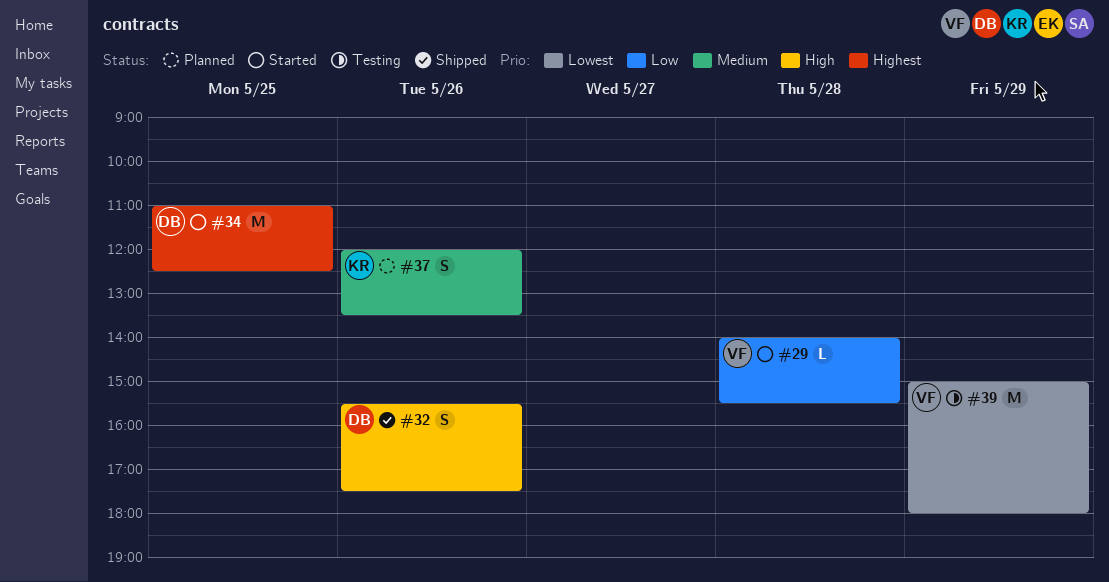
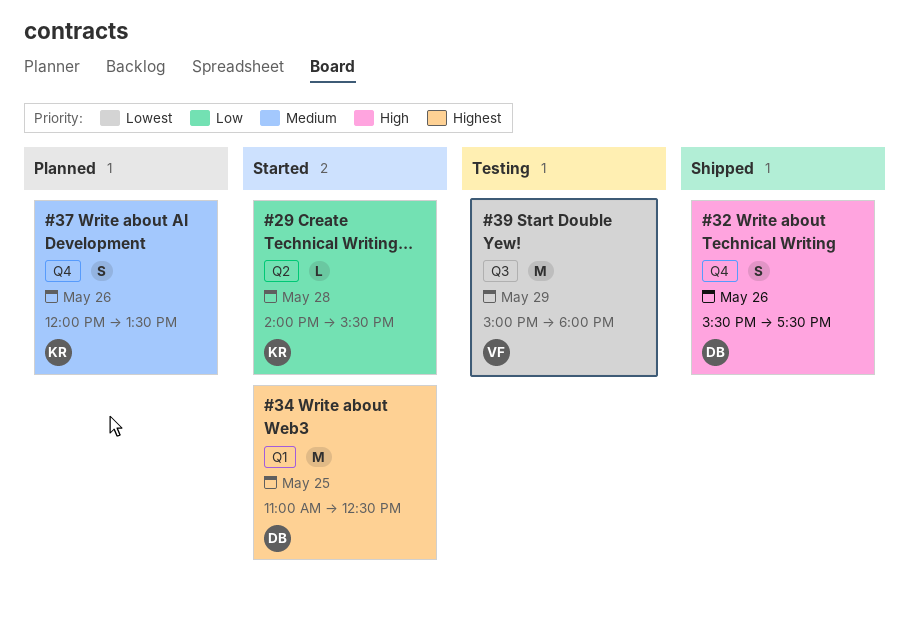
#29, owner: VF -> KR

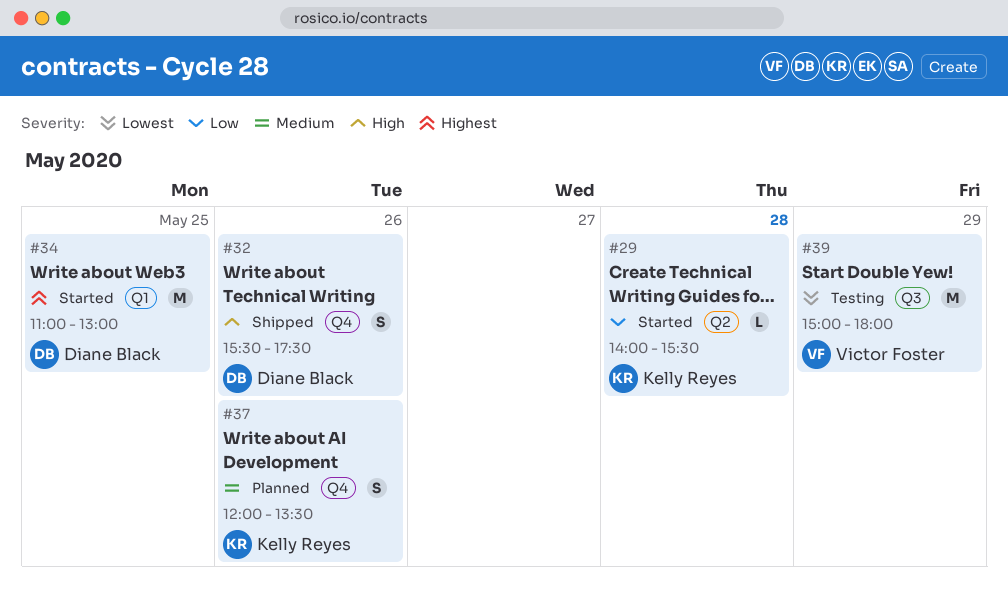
#34, ends: 12:30 -> 13:00

